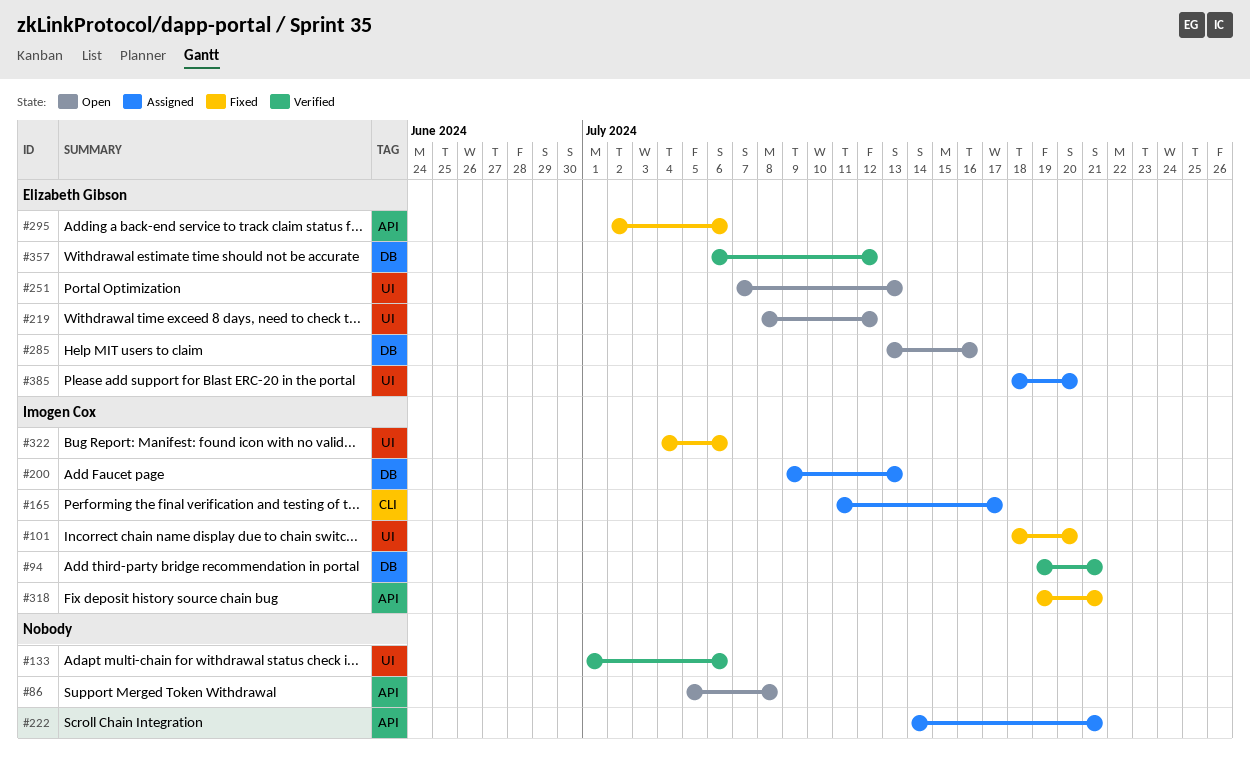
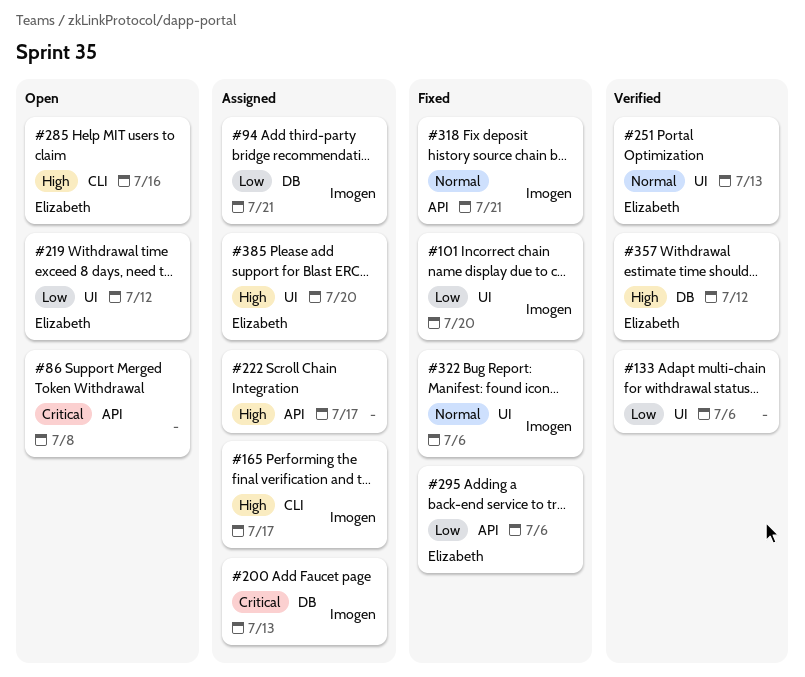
#94, status: Verified -> Assigned
#222, due: Jul 21 -> Jul 17
#251, status: Open -> Verified
#285, label: DB -> CLI

